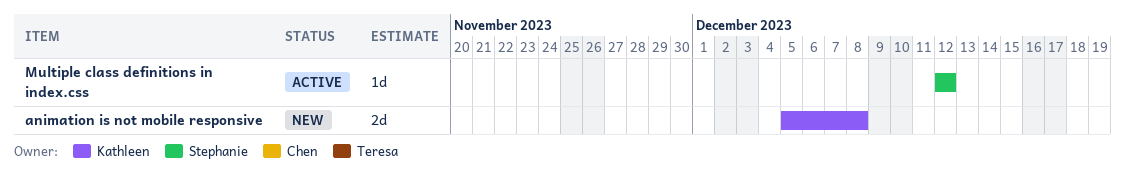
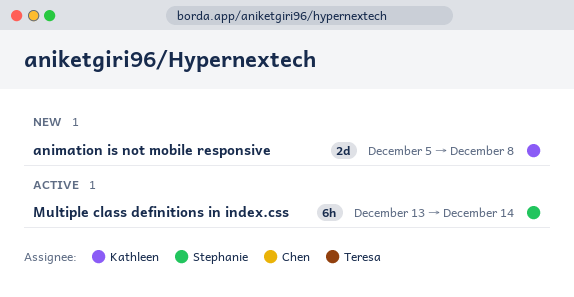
Multiple class definitions in index.css, estimate: 1d -> 6h
Multiple class definitions in index.css, start: Dec 12 -> Dec 13
Multiple class definitions in index.css, due: Dec 12 -> Dec 14

